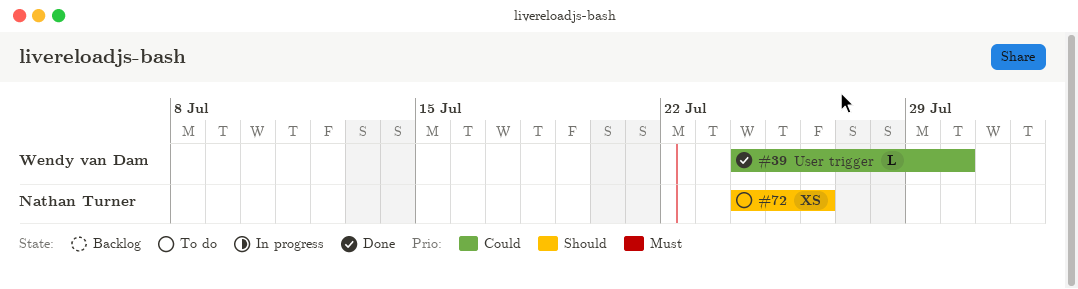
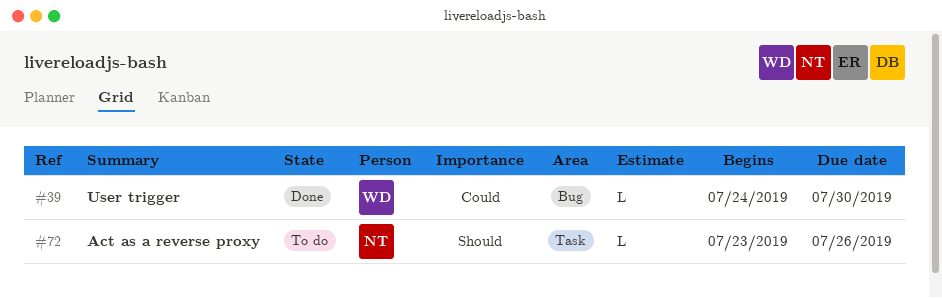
#72, estimate: XS -> L
#72, start: Jul 24 -> Jul 23

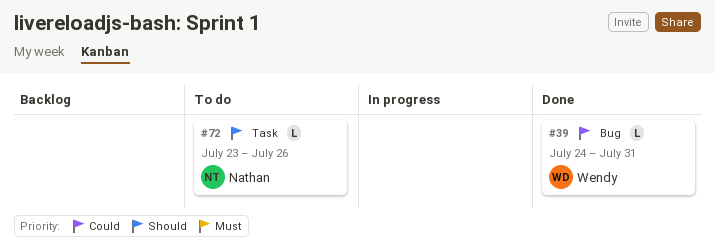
#39, due: Jul 30 -> Jul 31

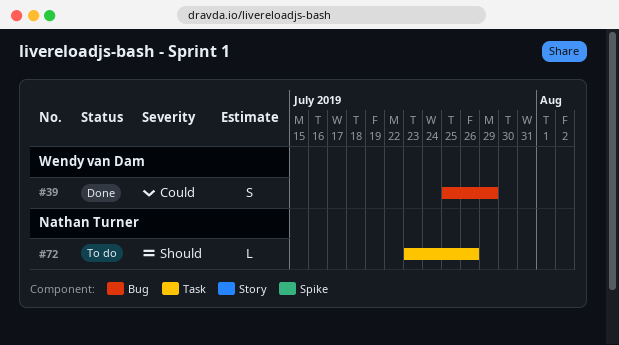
#39, estimate: L -> S
#39, start: Jul 24 -> Jul 25
#39, due: Jul 31 -> Jul 29

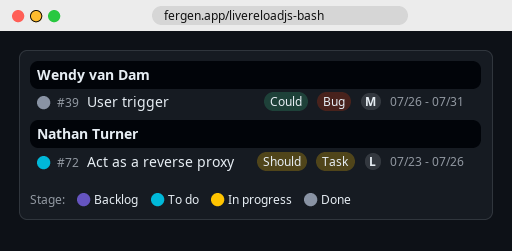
#39, estimate: S -> M
#39, start: Jul 25 -> Jul 26
#39, due: Jul 29 -> Jul 31

